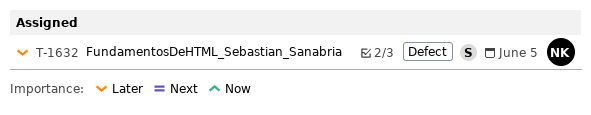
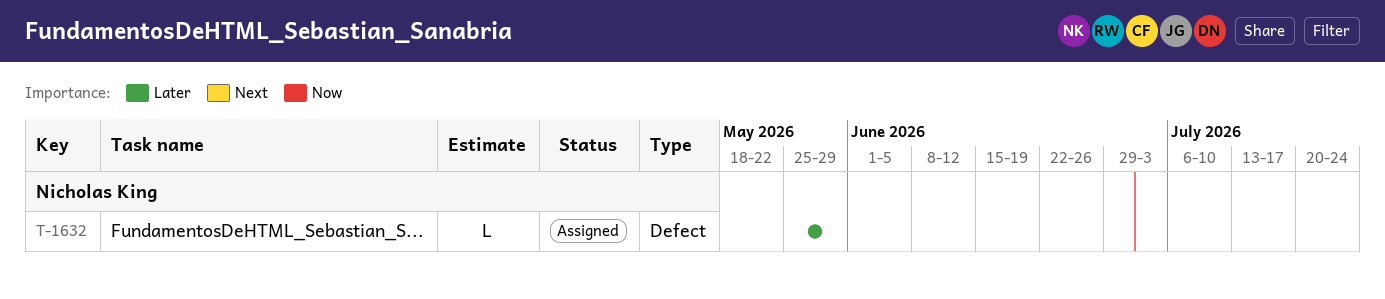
T-1632, estimate: S -> L
T-1632, due: Jun 5 -> May 29

